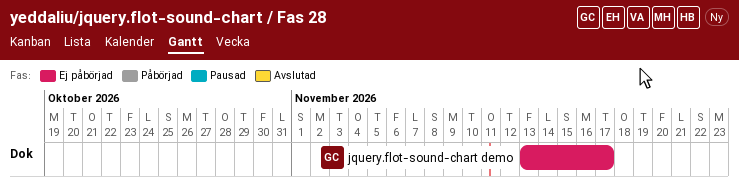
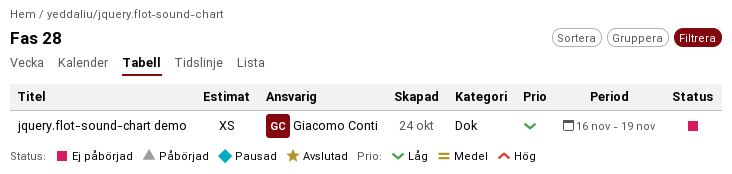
jquery.flot-sound-chart demo, start: Nov 13 -> Nov 16
jquery.flot-sound-chart demo, due: Nov 17 -> Nov 19

